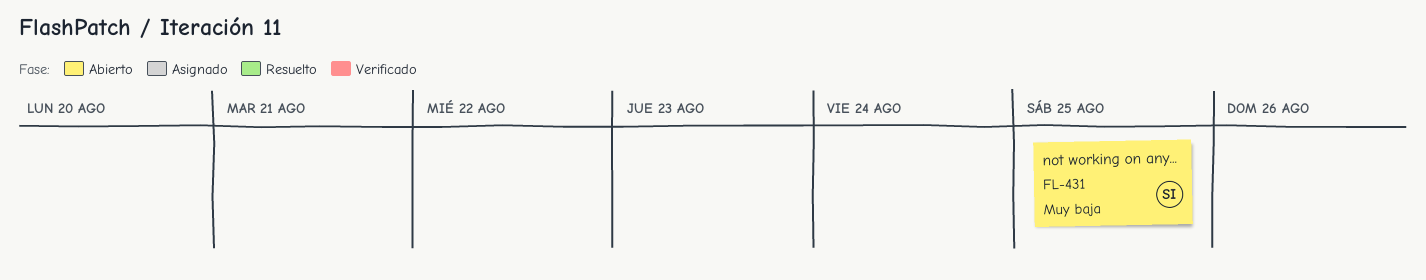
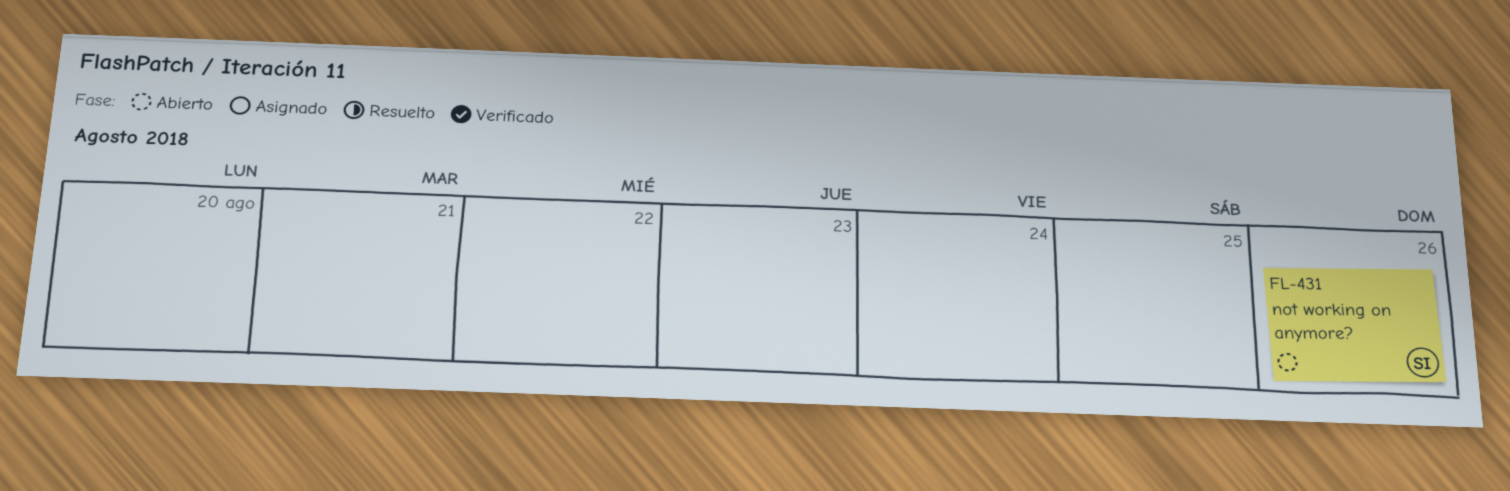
FL-431, due: Aug 25 -> Aug 26

